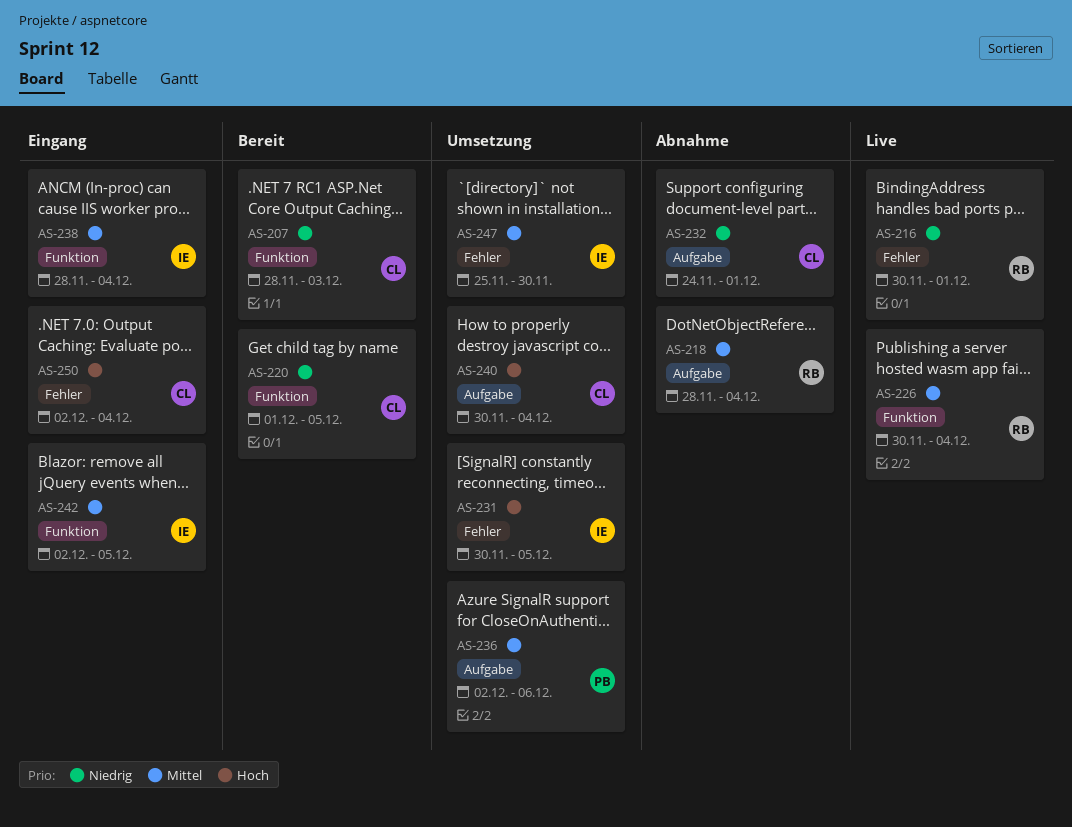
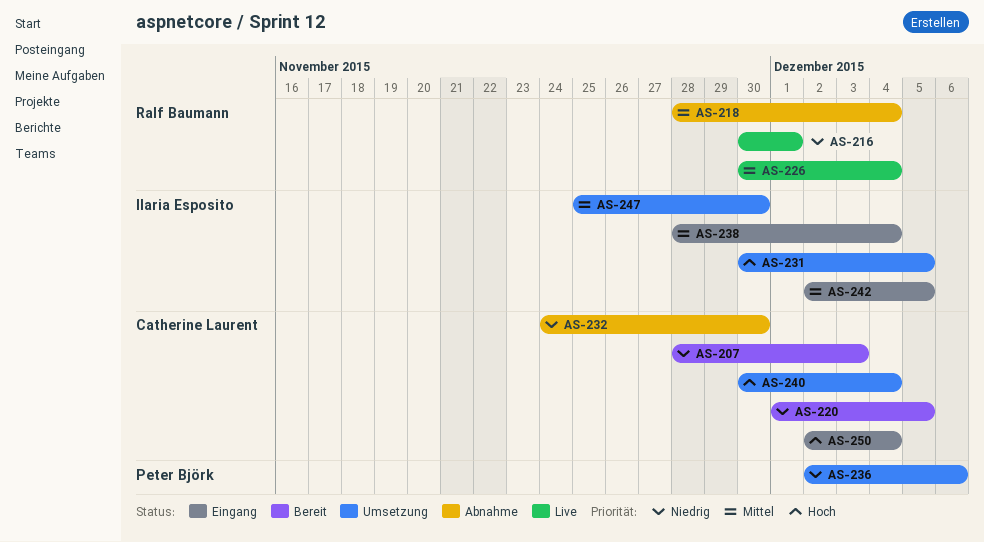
AS-232, due: Dec 1 -> Nov 30
AS-236, priority: Mittel -> Niedrig

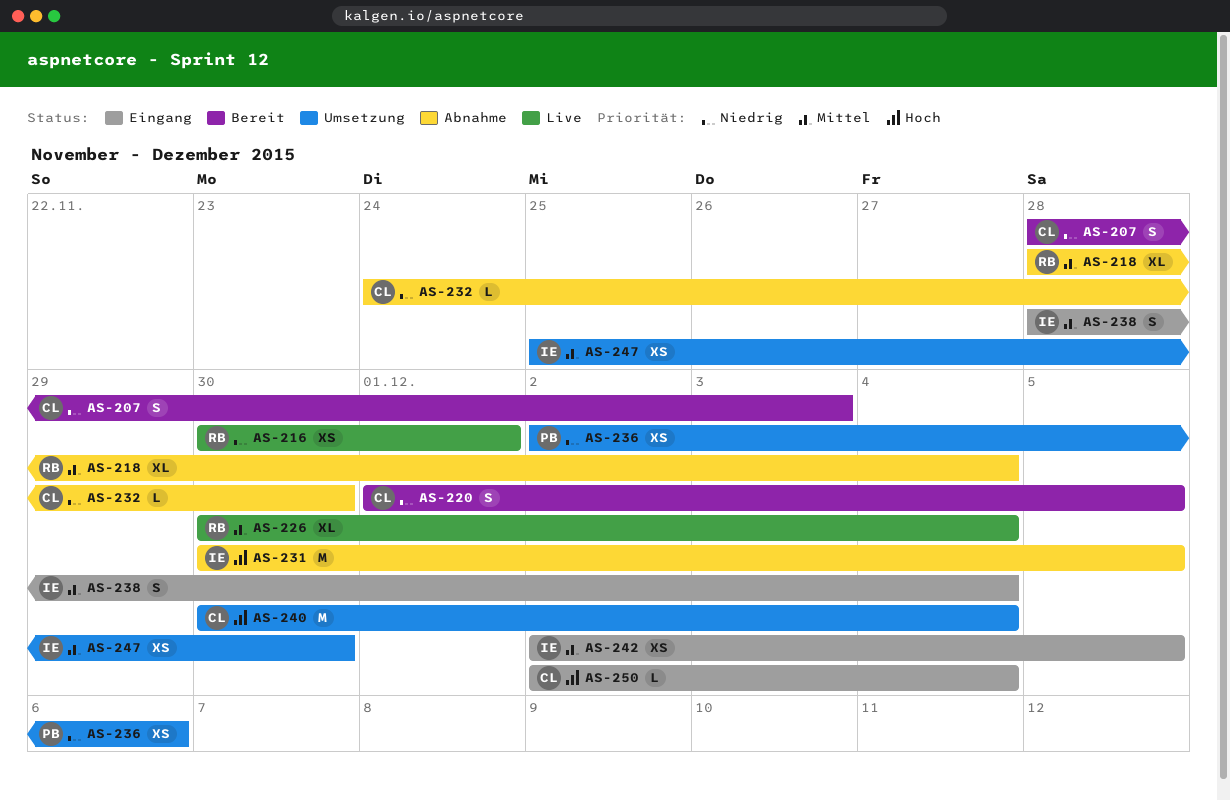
AS-231, status: Umsetzung -> Abnahme

